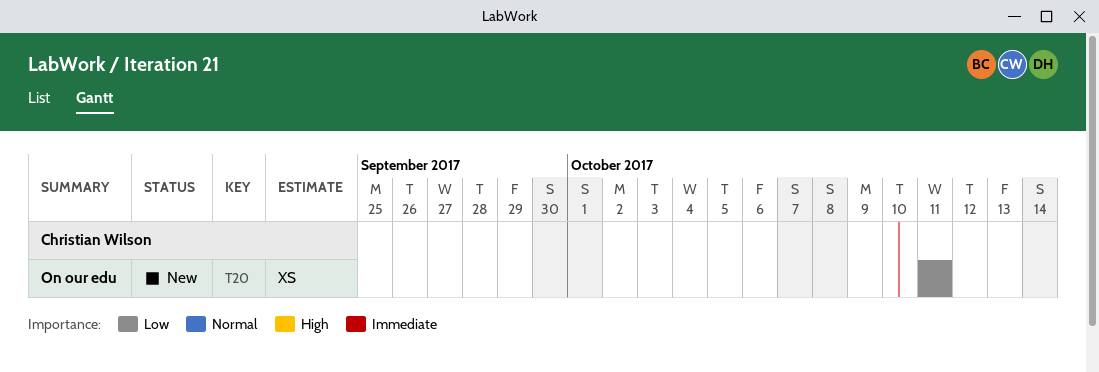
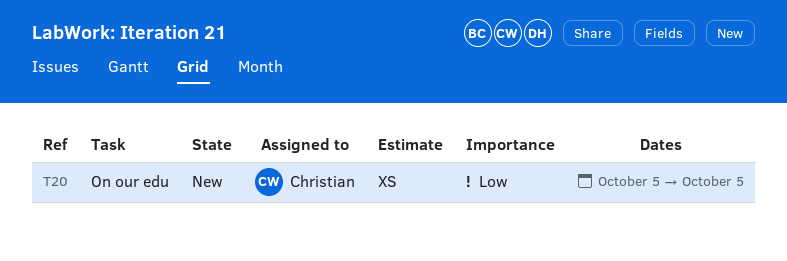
T20, start: Oct 11 -> Oct 5
T20, due: Oct 11 -> Oct 5

